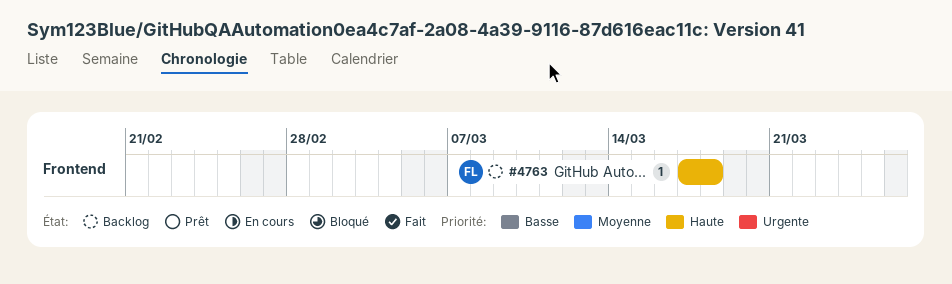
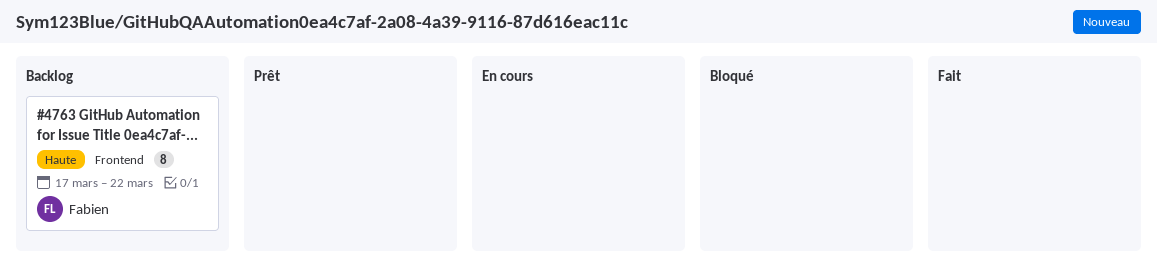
#4763, estimate: 1 -> 8
#4763, due: Mar 18 -> Mar 22

